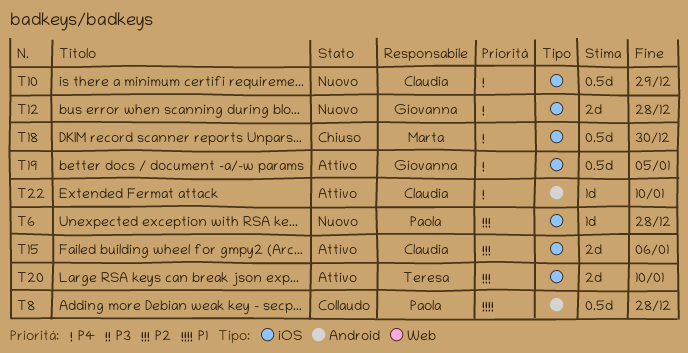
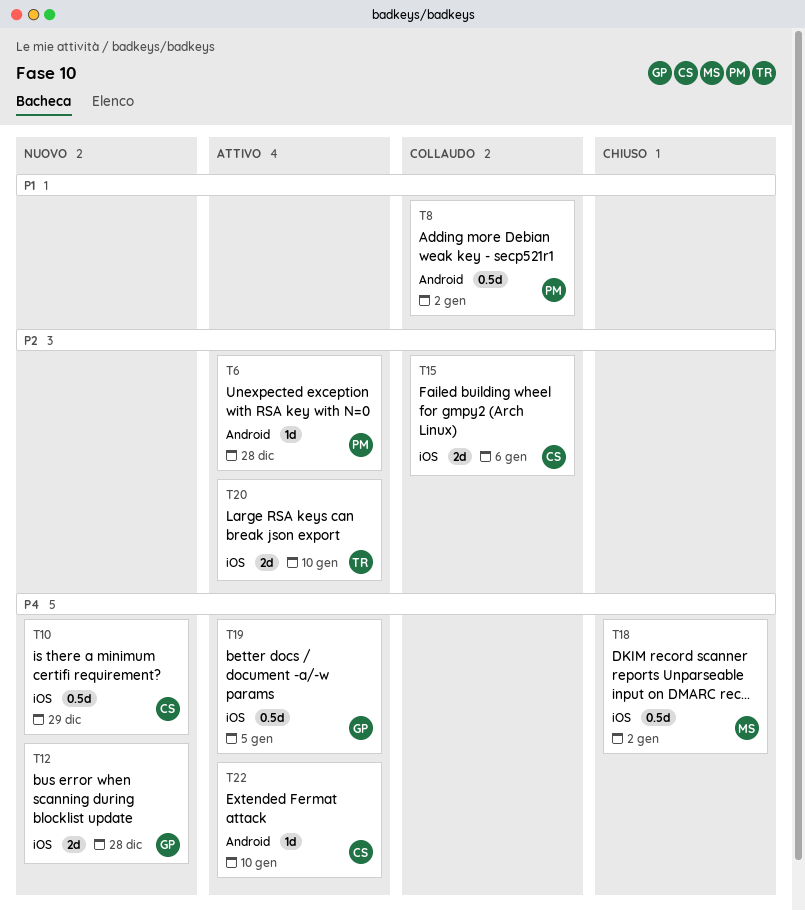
T6, status: Nuovo -> Attivo
T6, label: iOS -> Android
T8, due: Dec 28 -> Jan 2
T15, status: Attivo -> Collaudo
T18, due: Dec 30 -> Jan 2

